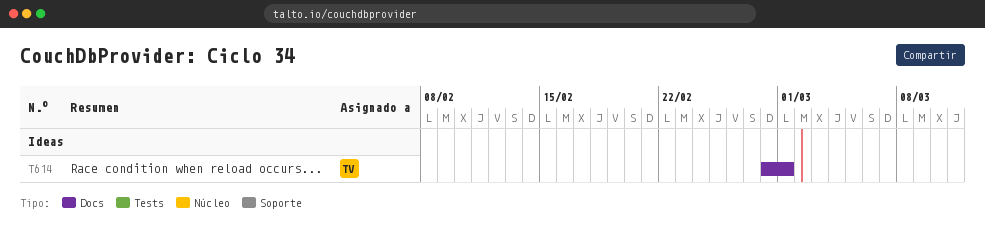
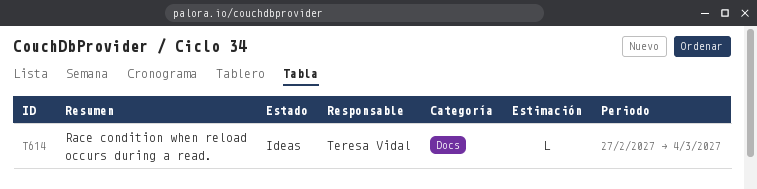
T614, start: Feb 28 -> Feb 27
T614, due: Mar 1 -> Mar 4

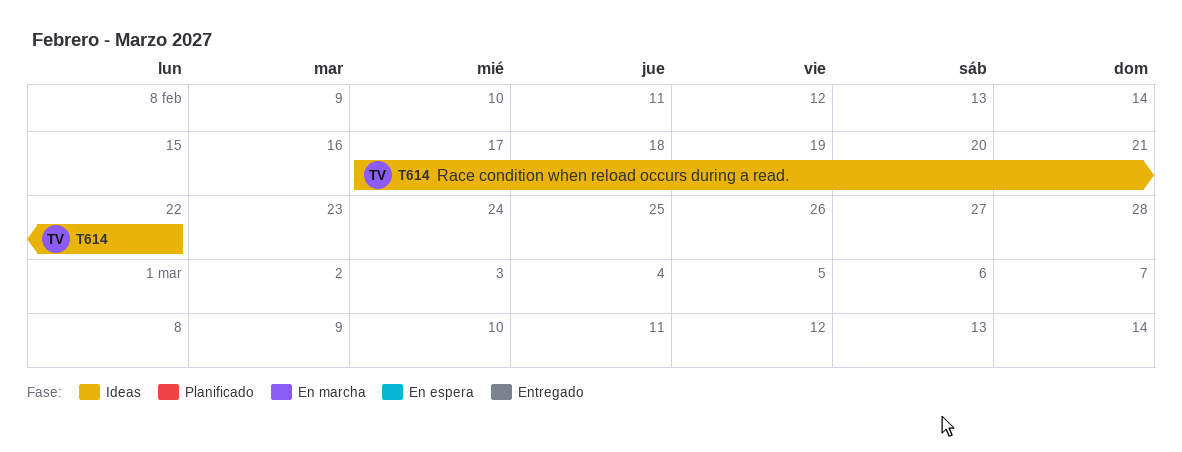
T614, start: Feb 27 -> Feb 17
T614, due: Mar 4 -> Feb 22

